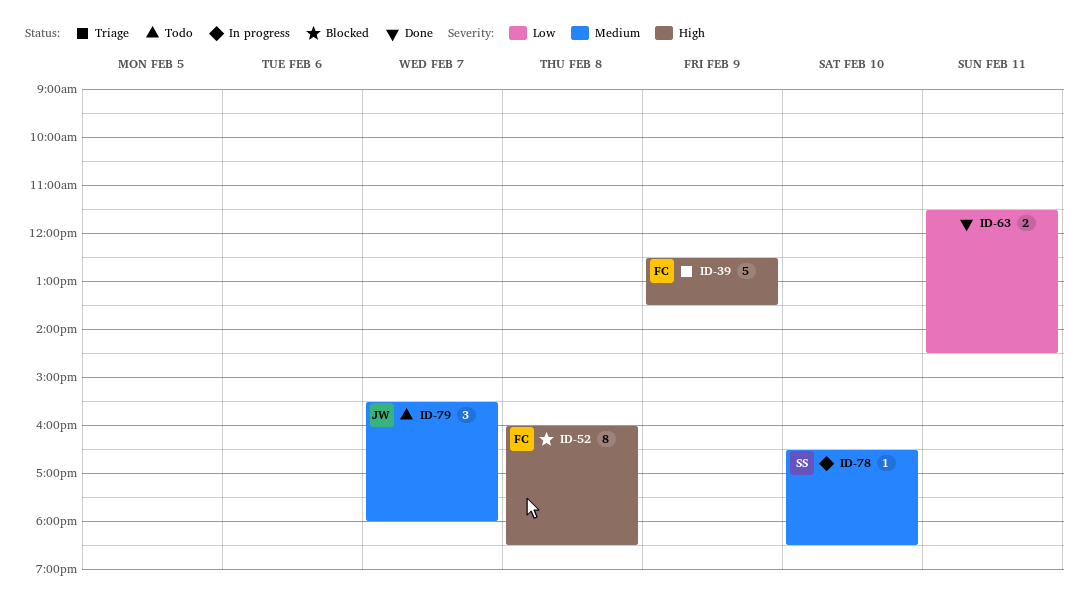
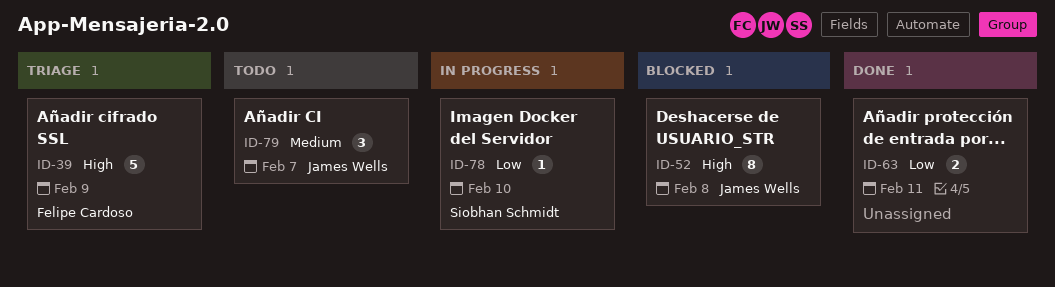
ID-52, owner: Felipe Cardoso -> James Wells
ID-78, priority: Medium -> Low

